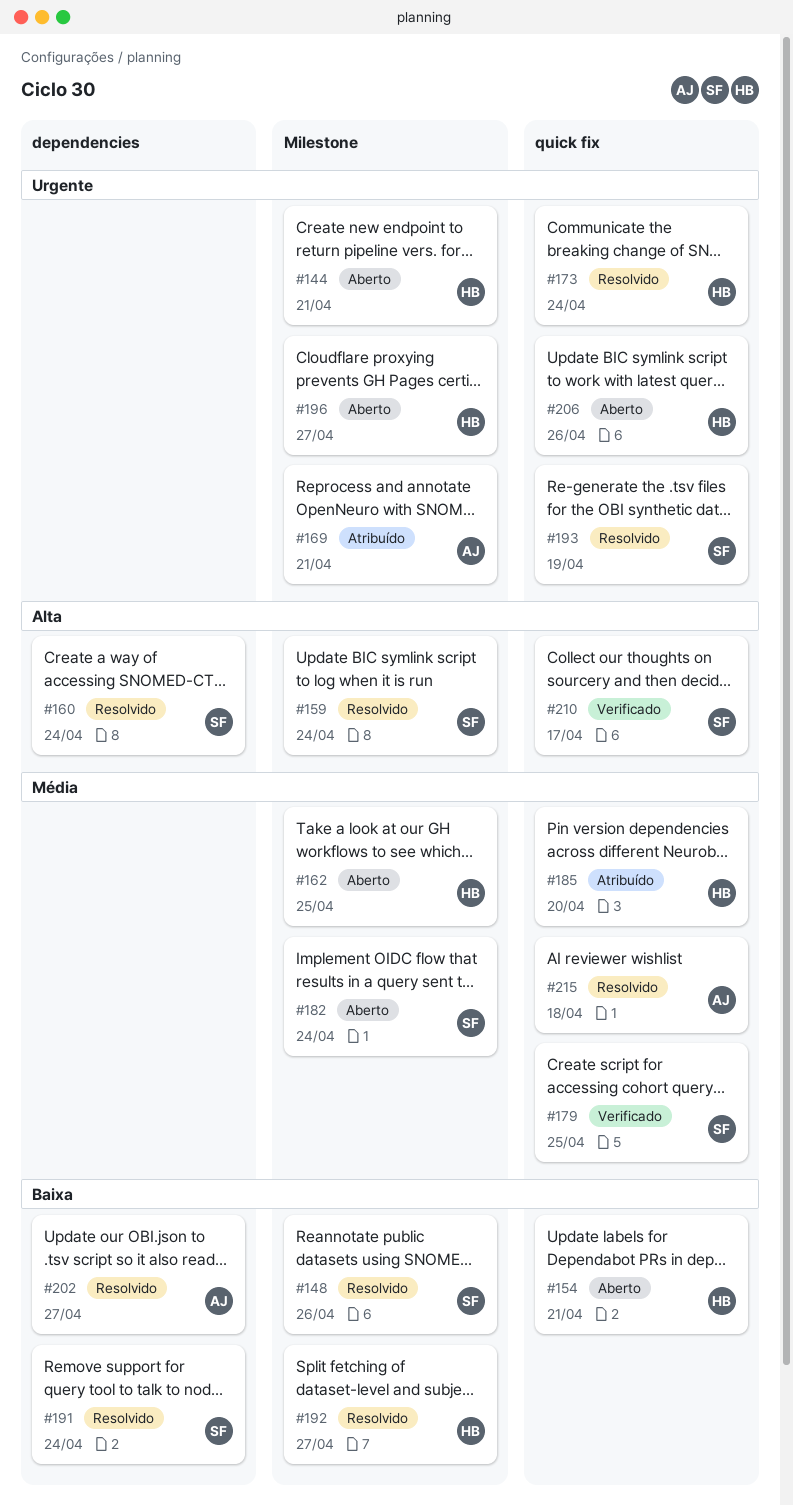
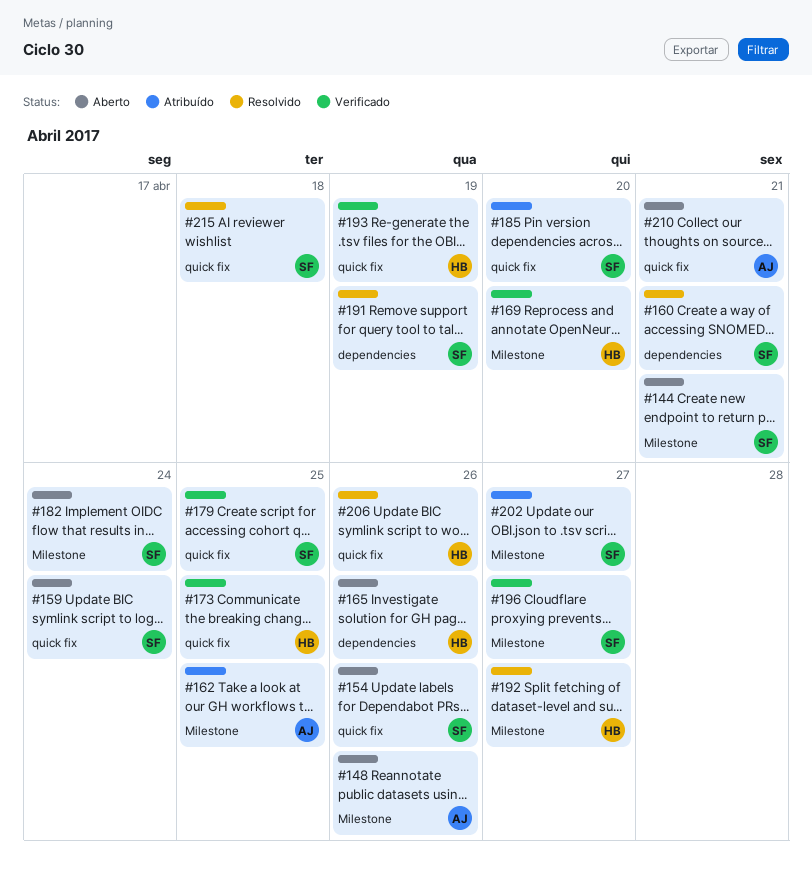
#144, owner: HB -> SF
#148, status: Resolvido -> Aberto
#148, owner: SF -> AJ
#154, owner: HB -> SF
#154, due: Apr 21 -> Apr 26
#159, status: Resolvido -> Aberto
#159, label: Milestone -> quick fix
#160, due: Apr 24 -> Apr 21
#162, status: Aberto -> Atribuído
#162, owner: HB -> AJ
#165: none -> present
#169, status: Atribuído -> Verificado
#169, owner: AJ -> HB
#169, due: Apr 21 -> Apr 20
#173, status: Resolvido -> Verificado
#173, due: Apr 24 -> Apr 25
#185, owner: HB -> SF
#191, due: Apr 24 -> Apr 19
#193, status: Resolvido -> Verificado
#193, owner: SF -> HB
#196, status: Aberto -> Verificado
#196, owner: HB -> SF
#202, status: Resolvido -> Atribuído
#202, owner: AJ -> SF
#202, label: dependencies -> Milestone
#206, status: Aberto -> Resolvido
#210, status: Verificado -> Aberto
#210, owner: SF -> AJ
#210, due: Apr 17 -> Apr 21
#215, owner: AJ -> SF

